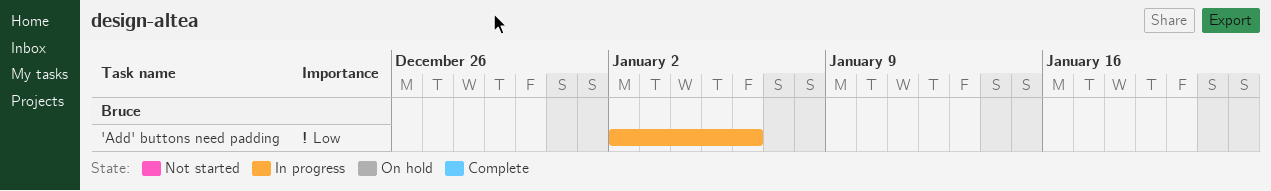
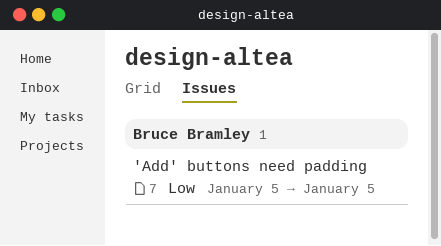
'Add' buttons need padding, start: Jan 2 -> Jan 5
'Add' buttons need padding, due: Jan 6 -> Jan 5

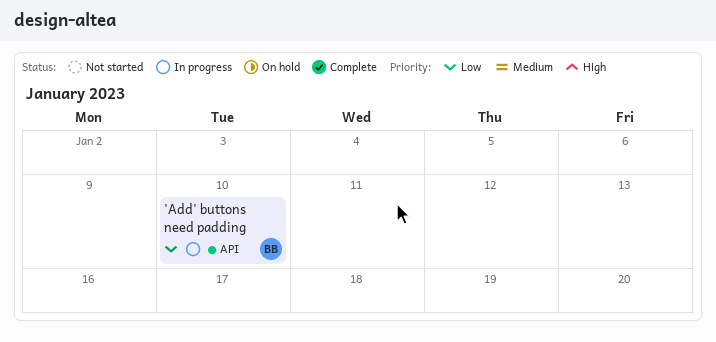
'Add' buttons need padding, due: Jan 5 -> Jan 10

